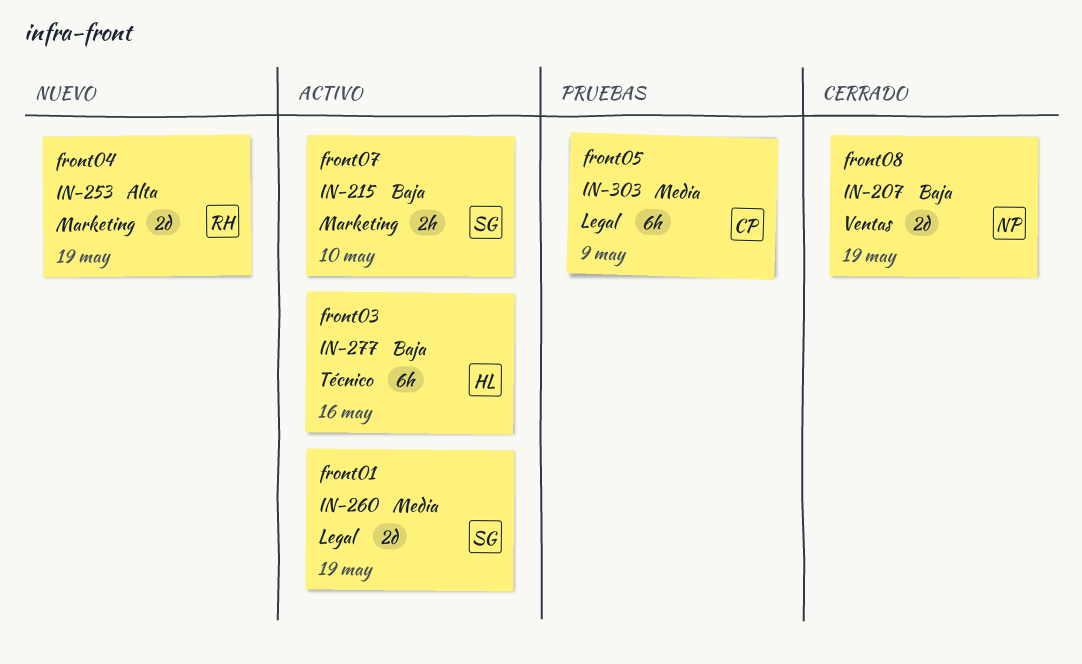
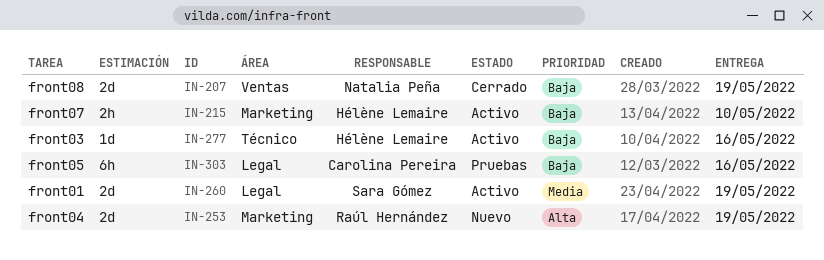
IN-215, owner: Sara Gómez -> Hélène Lemaire
IN-277, estimate: 6h -> 1d
IN-303, priority: Media -> Baja
IN-303, due: May 9 -> May 16

